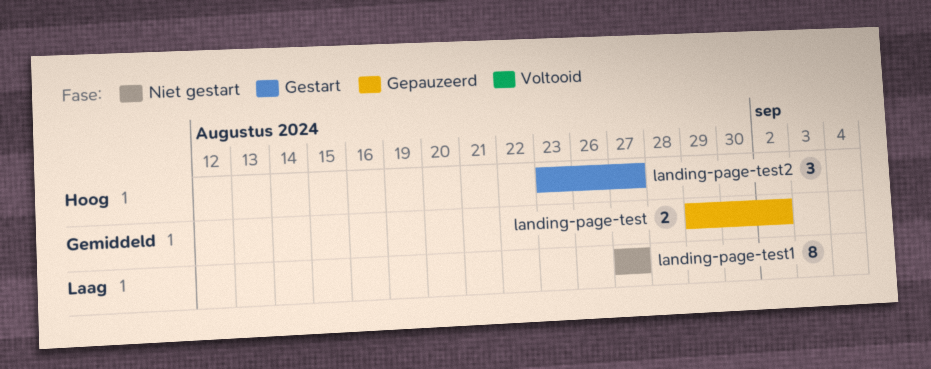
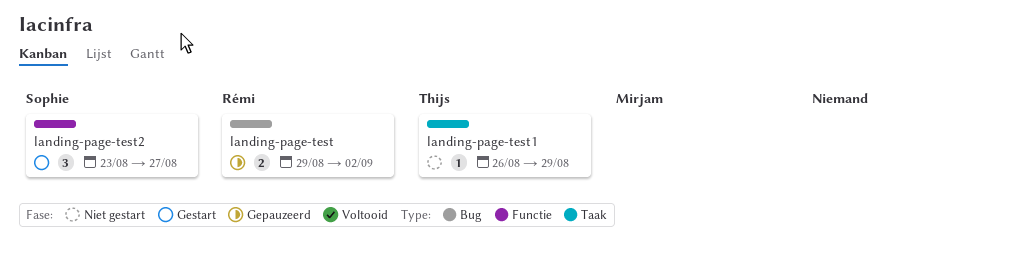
landing-page-test1, estimate: 8 -> 1
landing-page-test1, start: Aug 27 -> Aug 26
landing-page-test1, due: Aug 27 -> Aug 29

